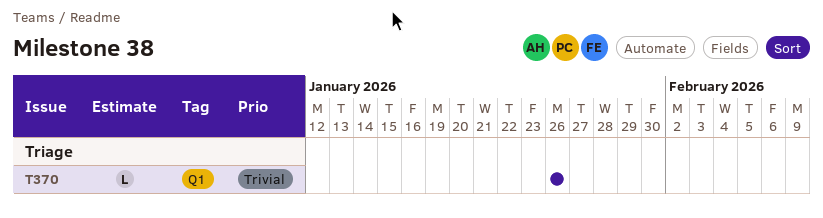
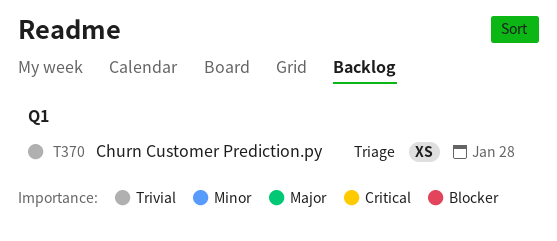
T370, estimate: L -> XS
T370, due: Jan 26 -> Jan 28

